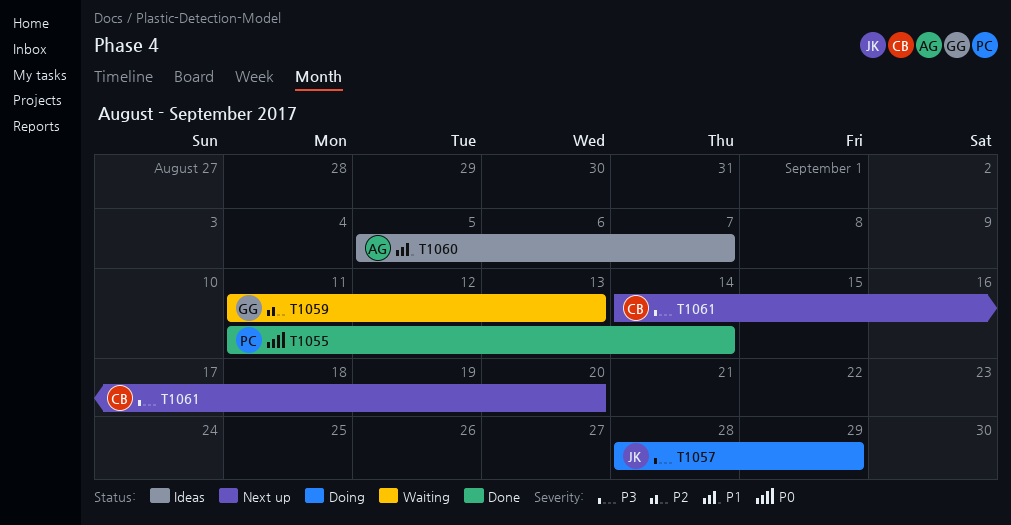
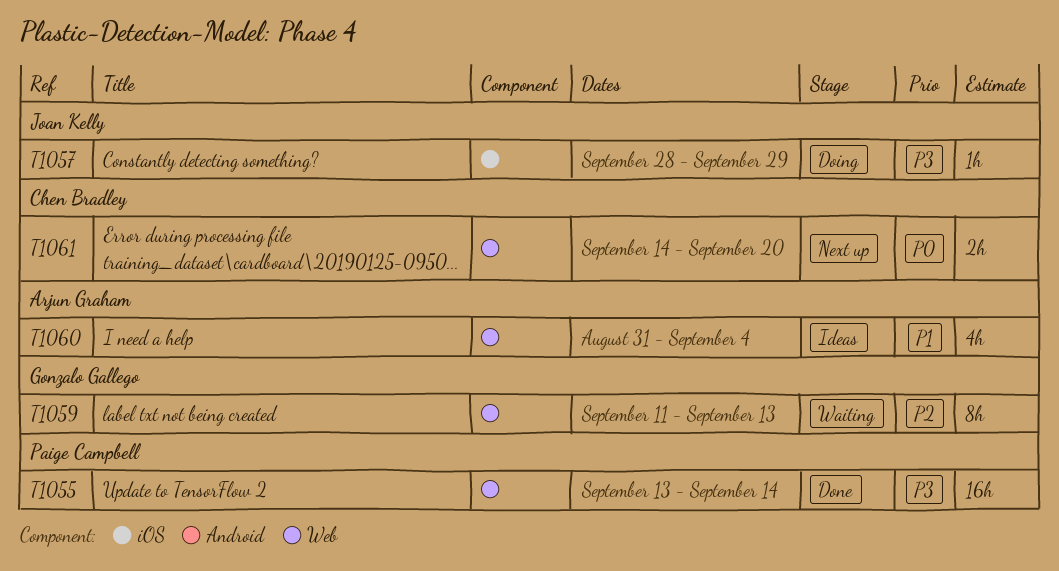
T1055, priority: P0 -> P3
T1055, start: Sep 11 -> Sep 13
T1060, start: Sep 5 -> Aug 31
T1060, due: Sep 7 -> Sep 4
T1061, priority: P3 -> P0

